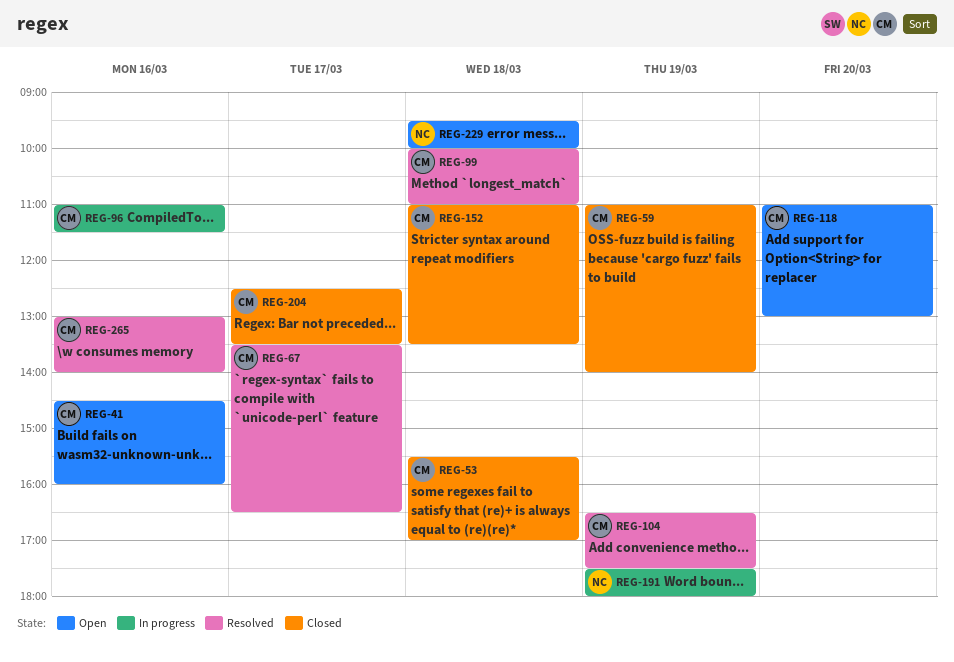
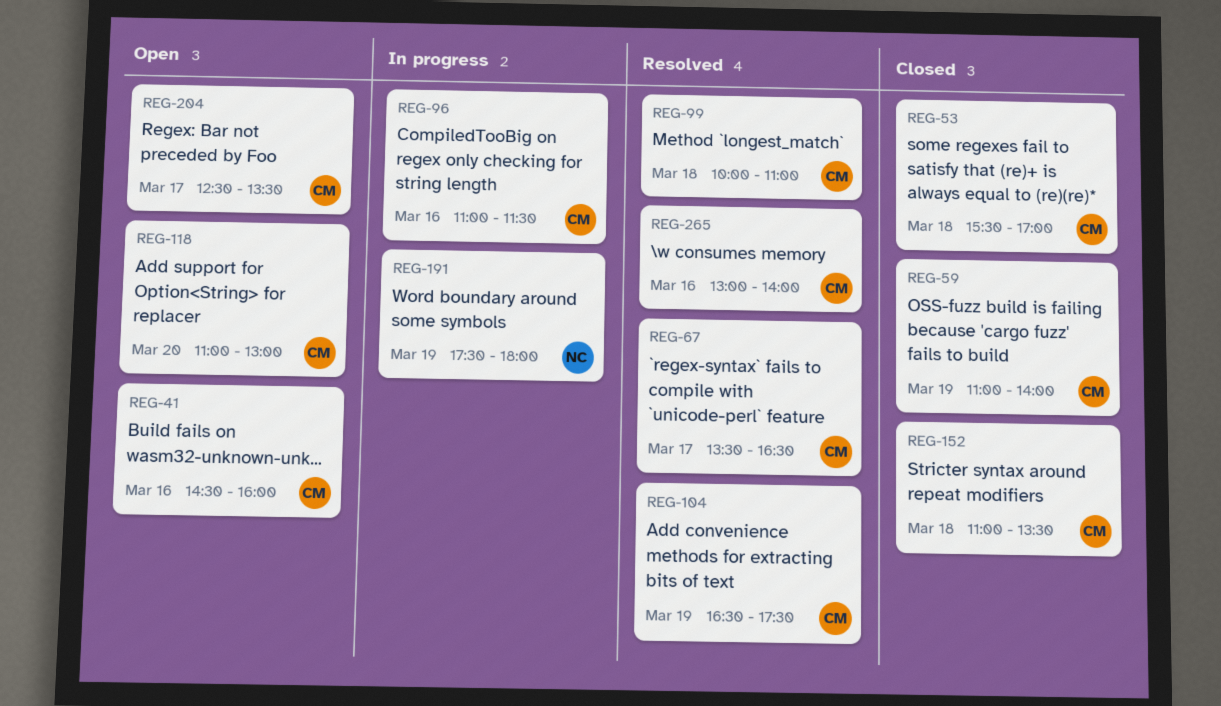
REG-204, status: Closed -> Open
REG-229: present -> none

